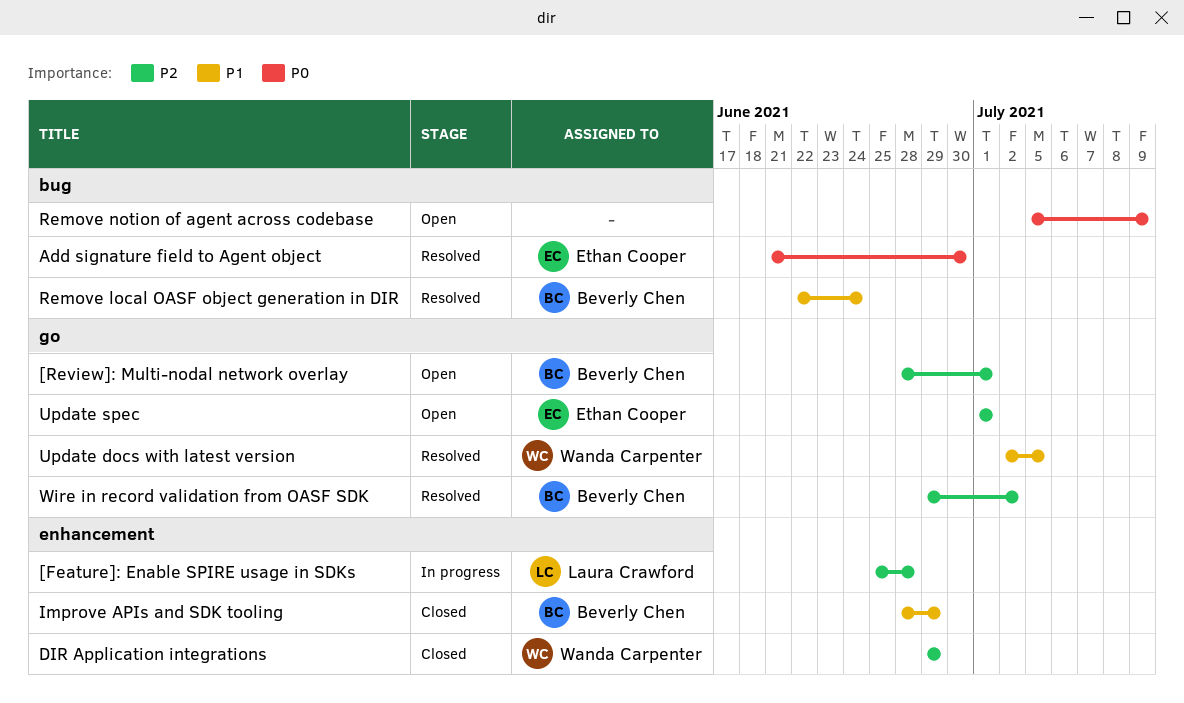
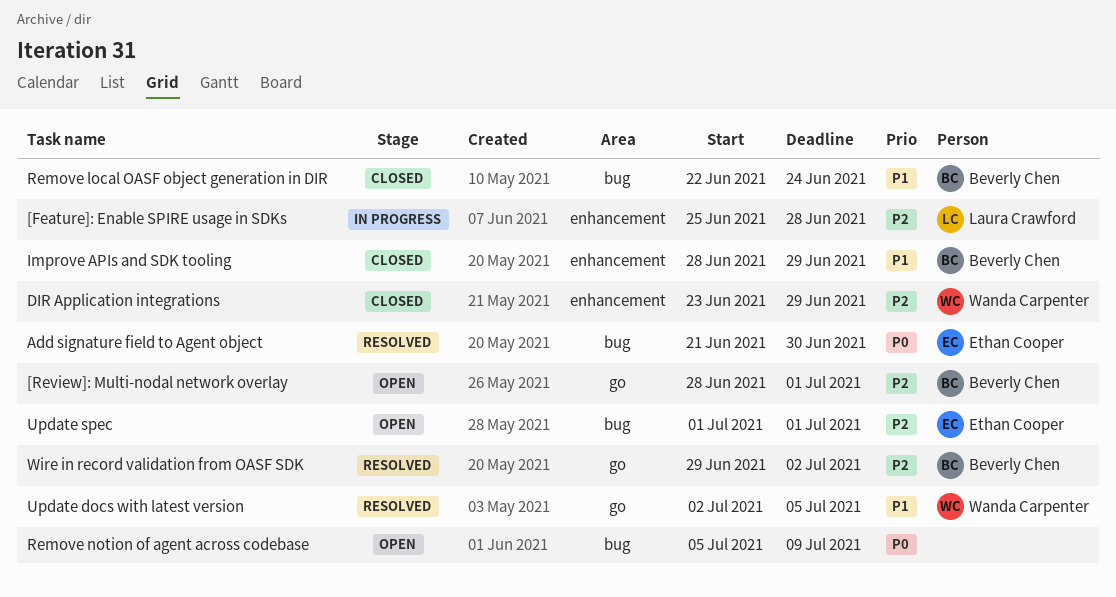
DIR Application integrations, start: Jun 29 -> Jun 23
Remove local OASF object generation in DIR, status: Resolved -> Closed
Update spec, label: go -> bug

